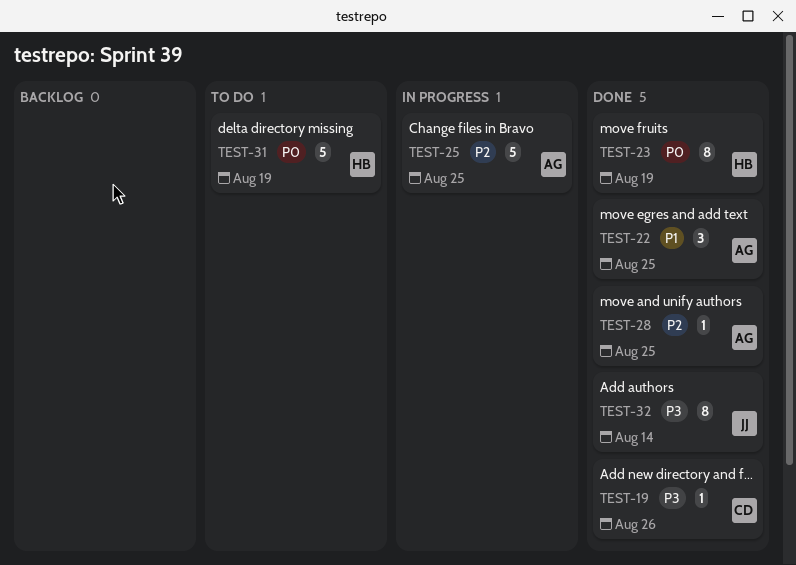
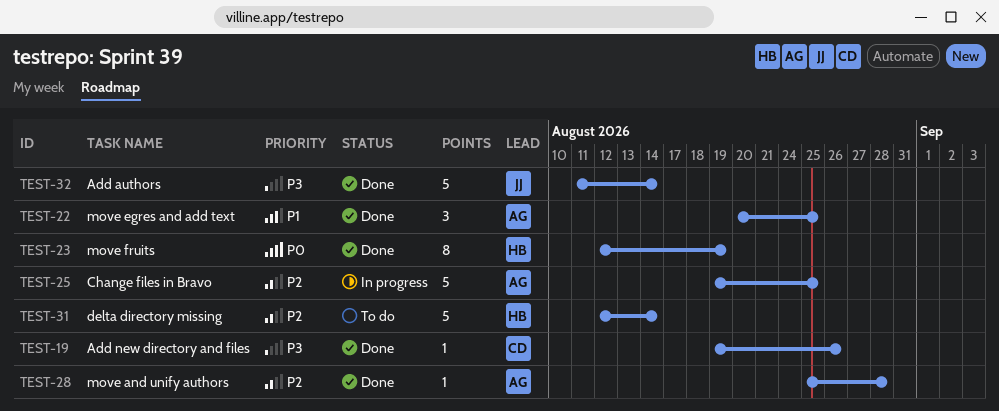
TEST-28, due: Aug 25 -> Aug 28
TEST-31, priority: P0 -> P2
TEST-31, due: Aug 19 -> Aug 14
TEST-32, estimate: 8 -> 5

